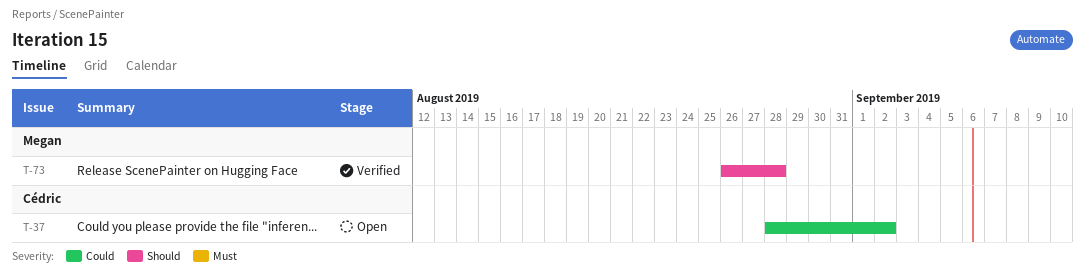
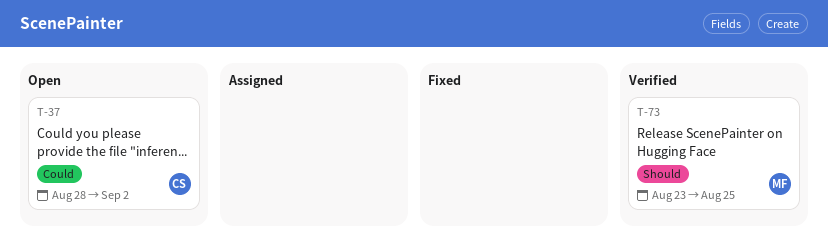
T-73, start: Aug 26 -> Aug 23
T-73, due: Aug 28 -> Aug 25

